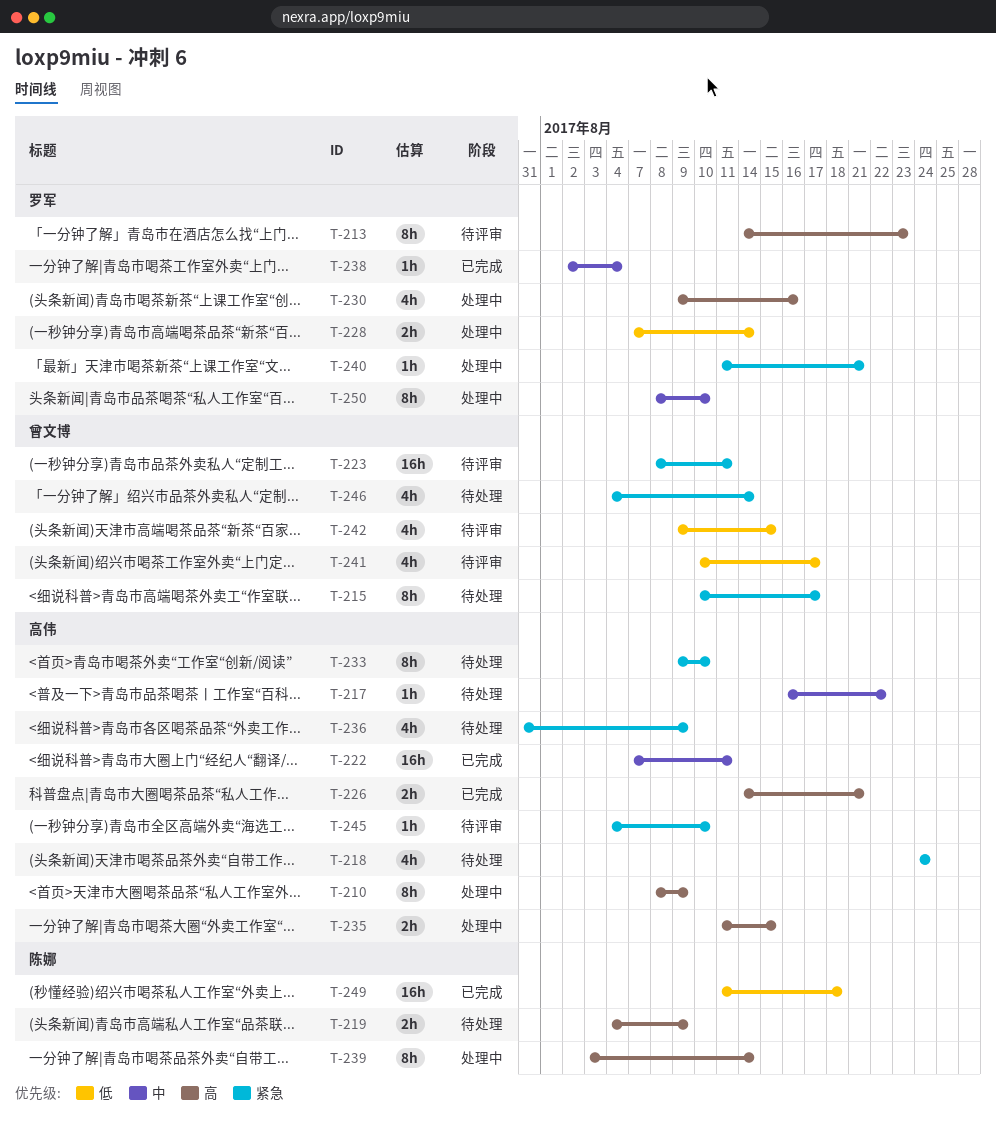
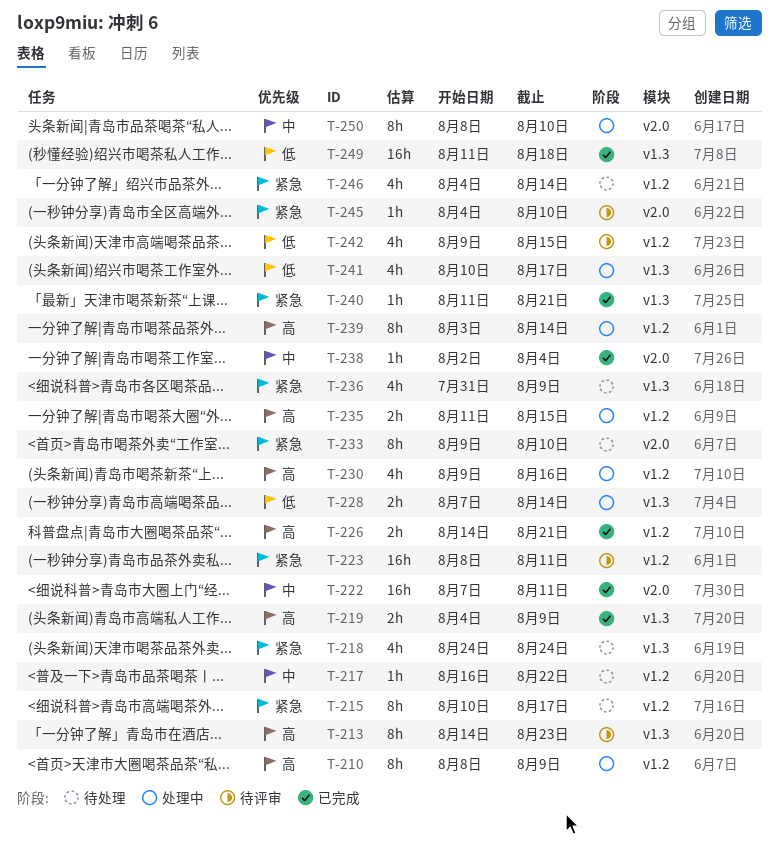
T-219, status: 待处理 -> 已完成
T-240, status: 处理中 -> 已完成
T-241, status: 待评审 -> 处理中

